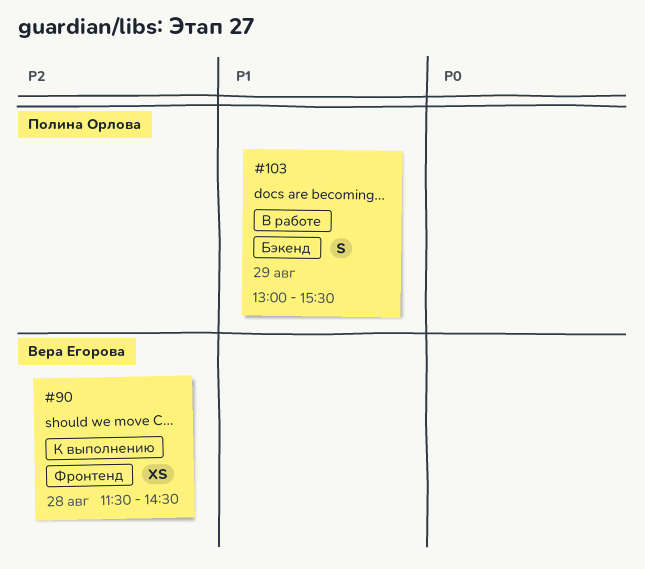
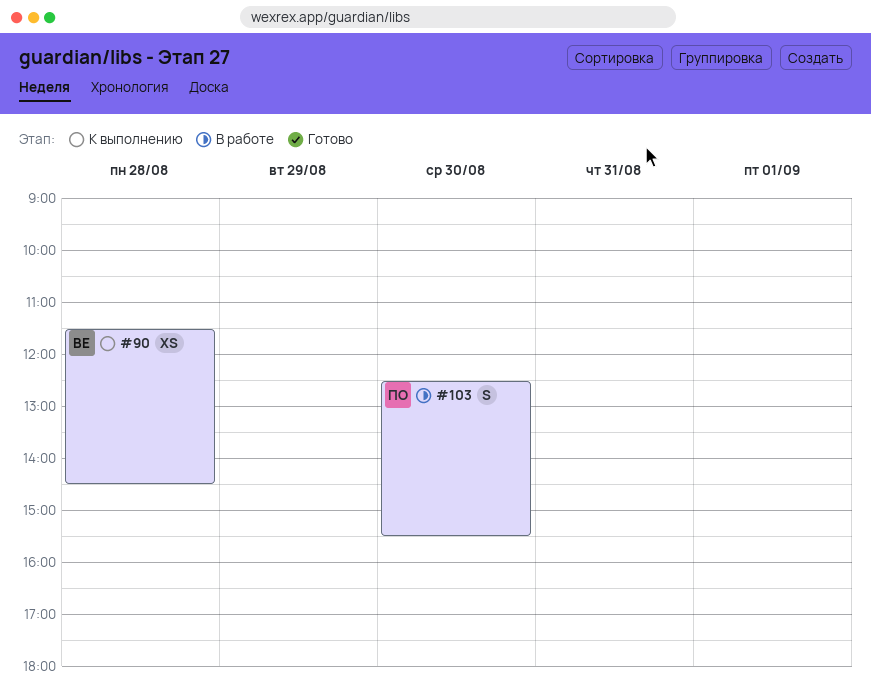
#103, day: Aug 29 -> Aug 30
#103, begins: 13:00 -> 12:30

